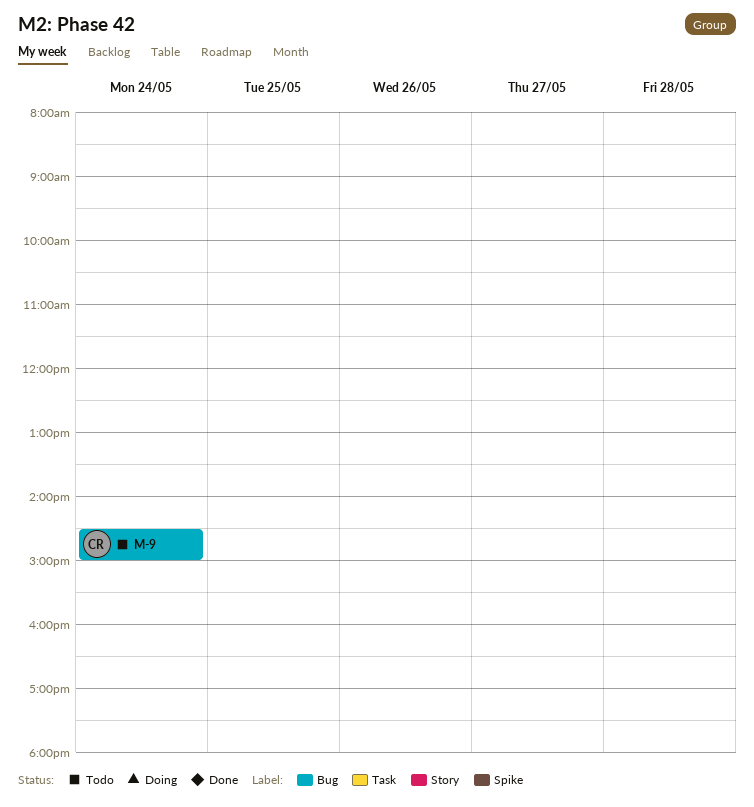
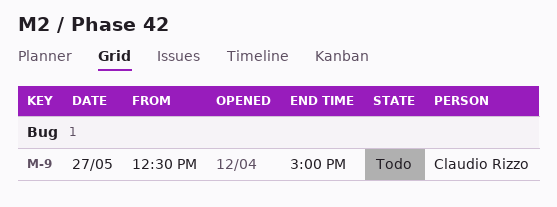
M-9, day: May 24 -> May 27
M-9, begins: 14:30 -> 12:30

